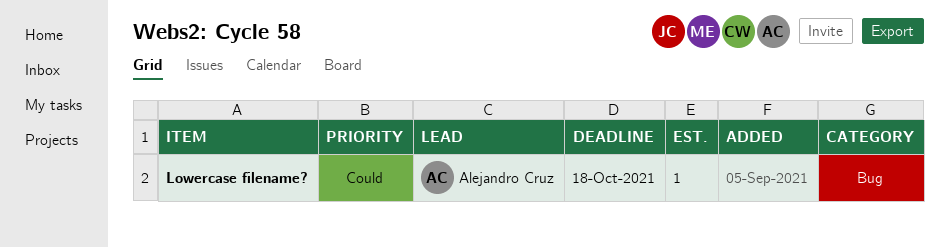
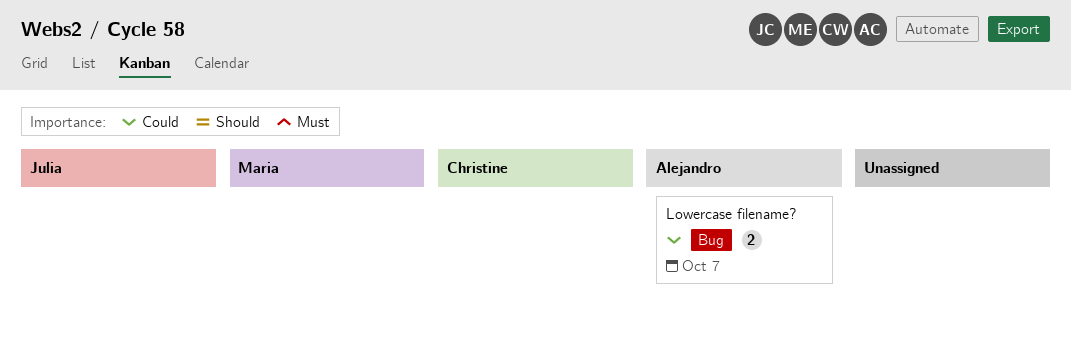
Lowercase filename?, estimate: 1 -> 2
Lowercase filename?, due: Oct 18 -> Oct 7

